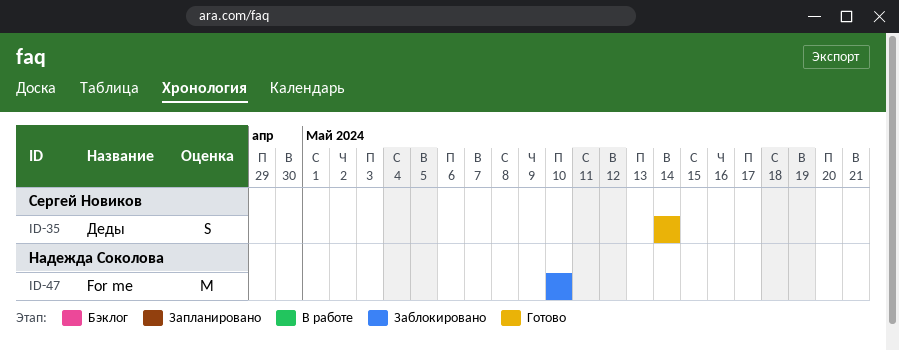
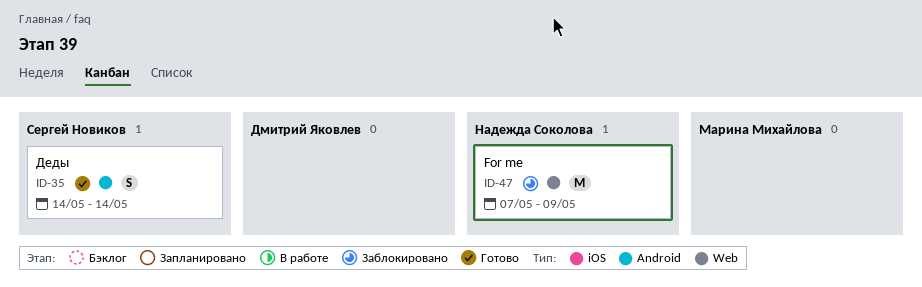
ID-47, start: May 10 -> May 7
ID-47, due: May 10 -> May 9

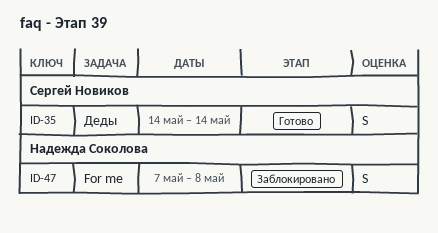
ID-47, estimate: M -> S
ID-47, due: May 9 -> May 8

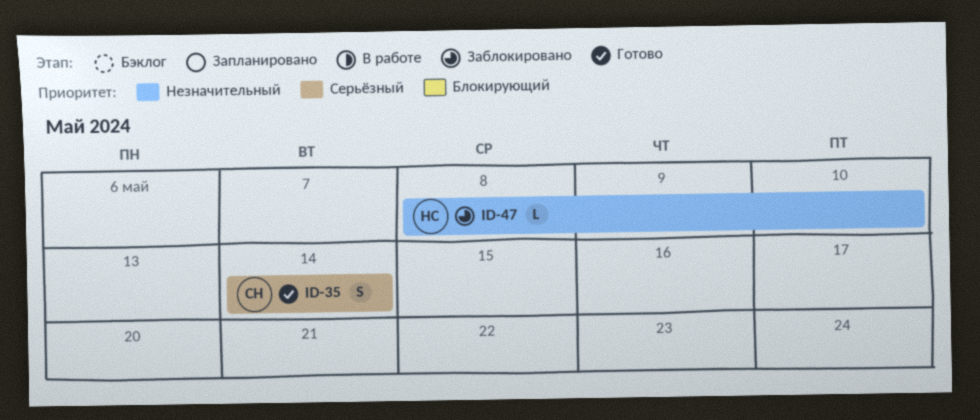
ID-47, estimate: S -> L
ID-47, start: May 7 -> May 8
ID-47, due: May 8 -> May 10

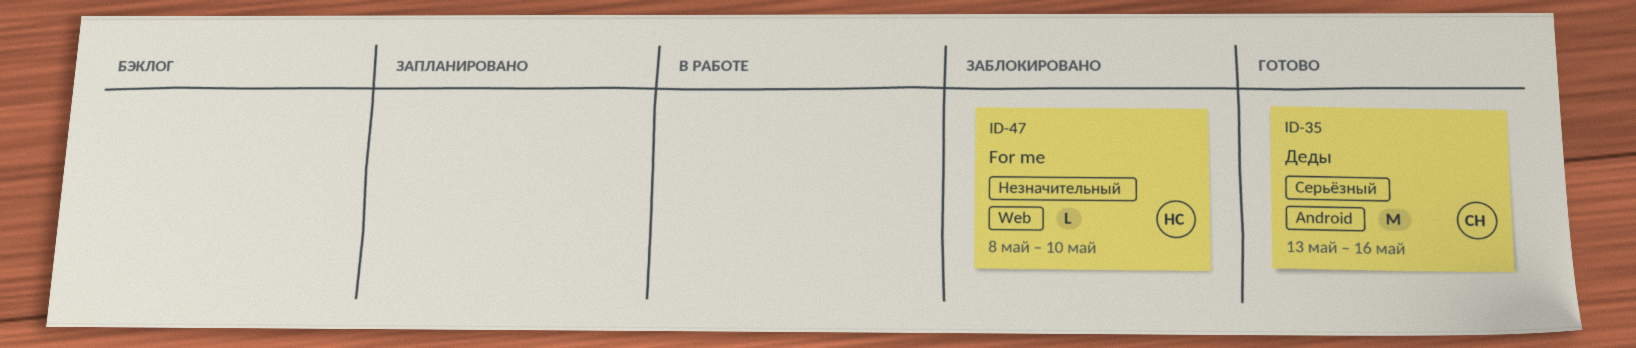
ID-35, estimate: S -> M
ID-35, start: May 14 -> May 13
ID-35, due: May 14 -> May 16

